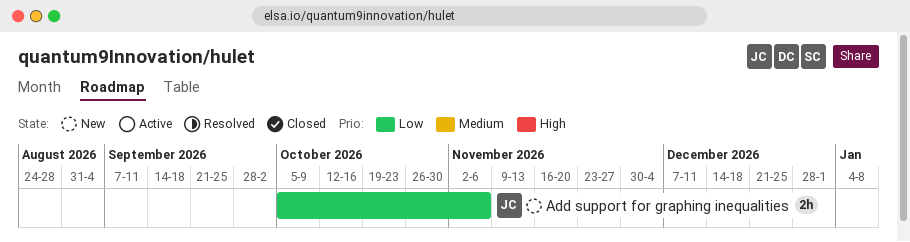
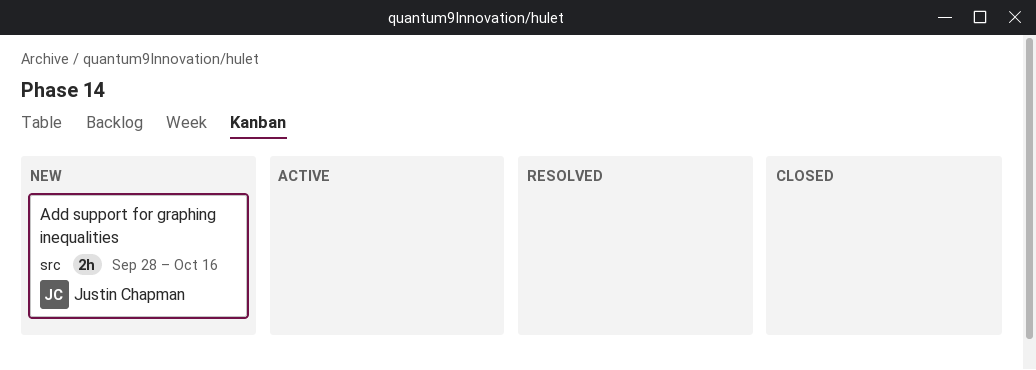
Add support for graphing inequalities, start: Oct 5 -> Sep 28
Add support for graphing inequalities, due: Nov 6 -> Oct 16

